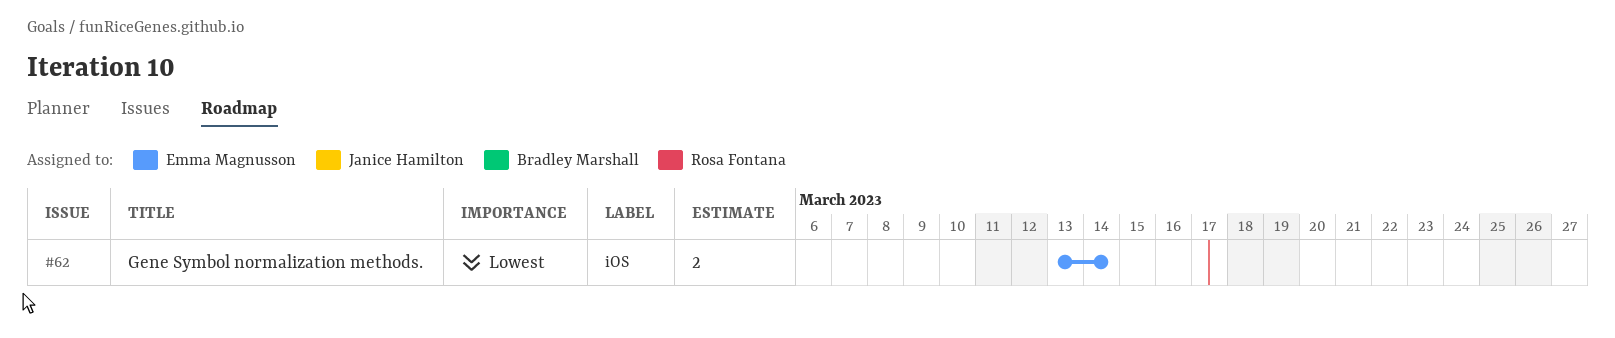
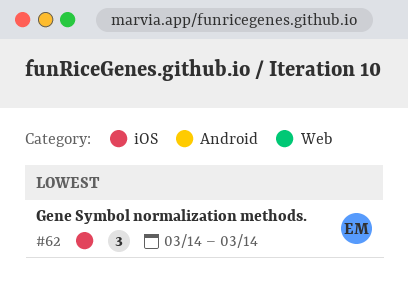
#62, estimate: 2 -> 3
#62, start: Mar 13 -> Mar 14

